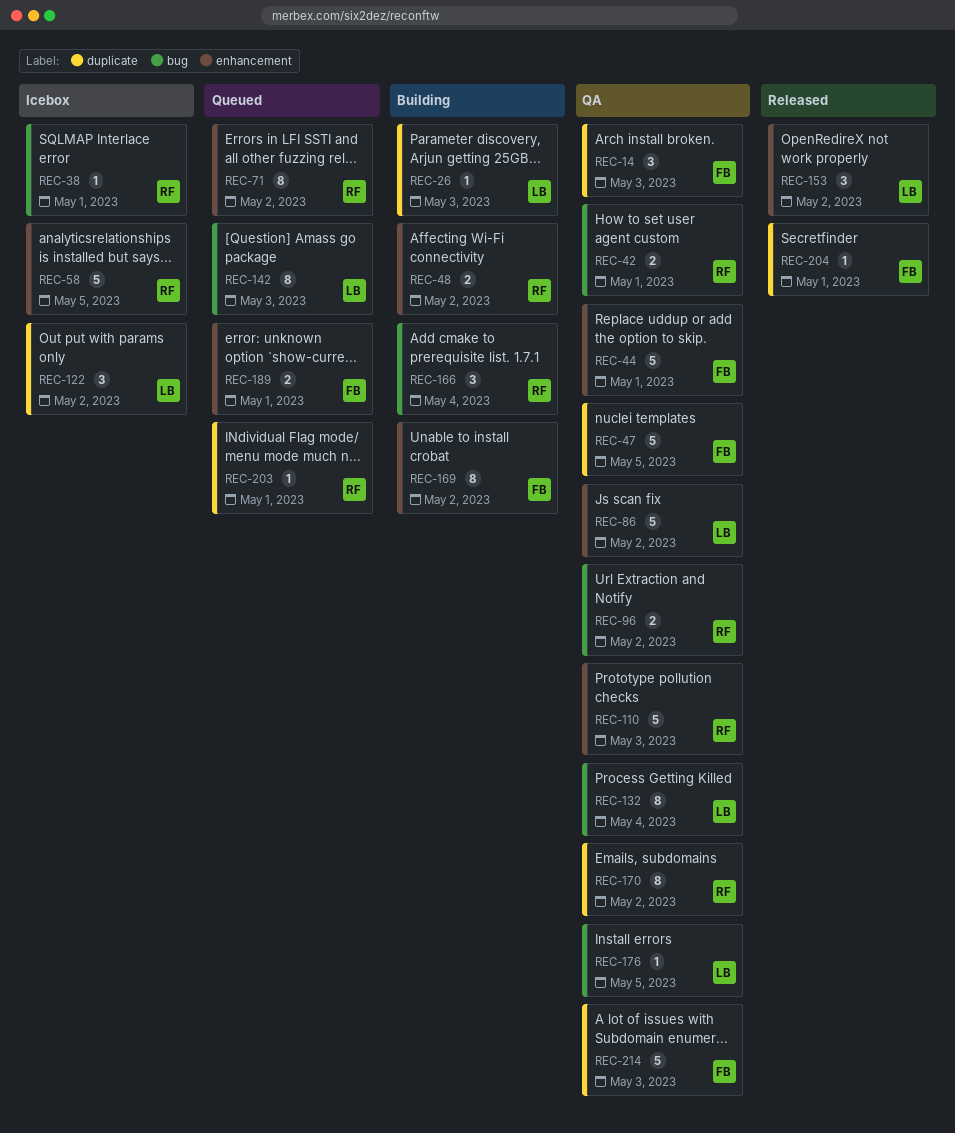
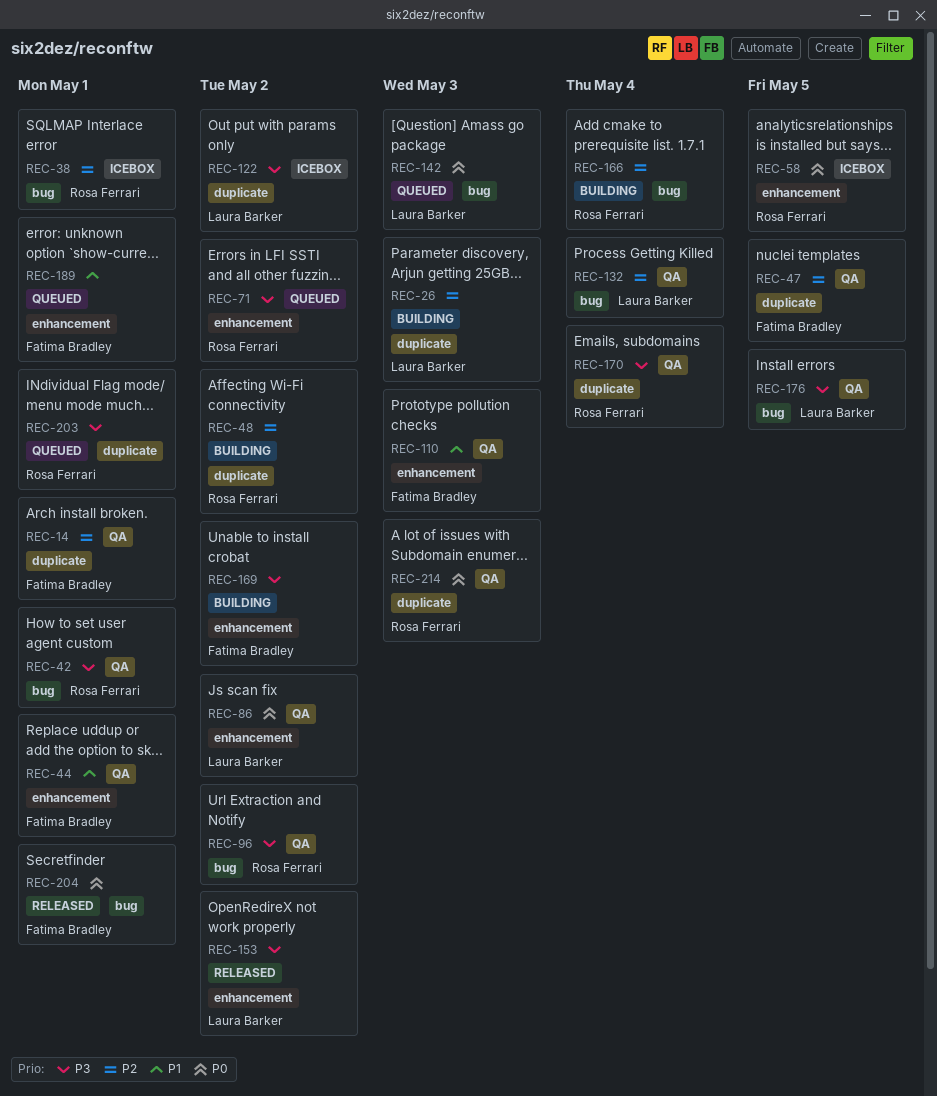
REC-14, due: May 3 -> May 1
REC-48, label: enhancement -> duplicate
REC-110, owner: Rosa Ferrari -> Fatima Bradley
REC-170, due: May 2 -> May 4
REC-204, label: duplicate -> bug
REC-214, owner: Fatima Bradley -> Rosa Ferrari

